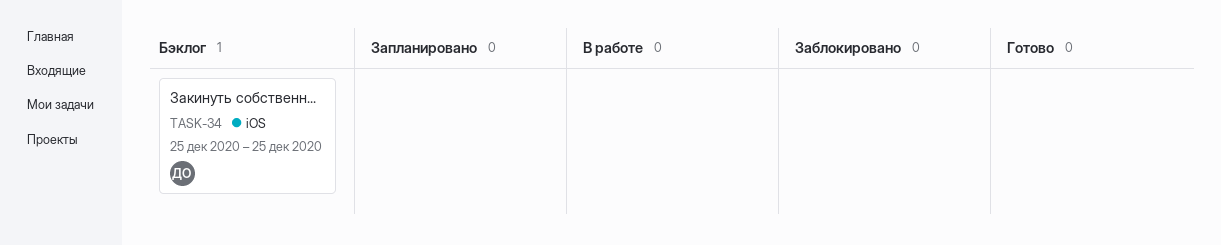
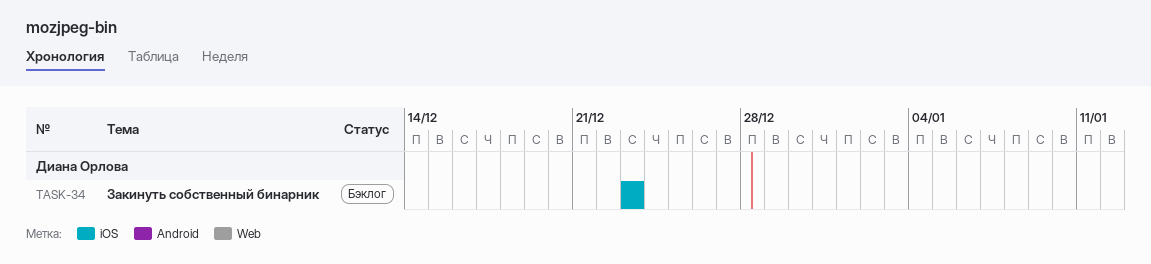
TASK-34, start: Dec 25 -> Dec 23
TASK-34, due: Dec 25 -> Dec 23

